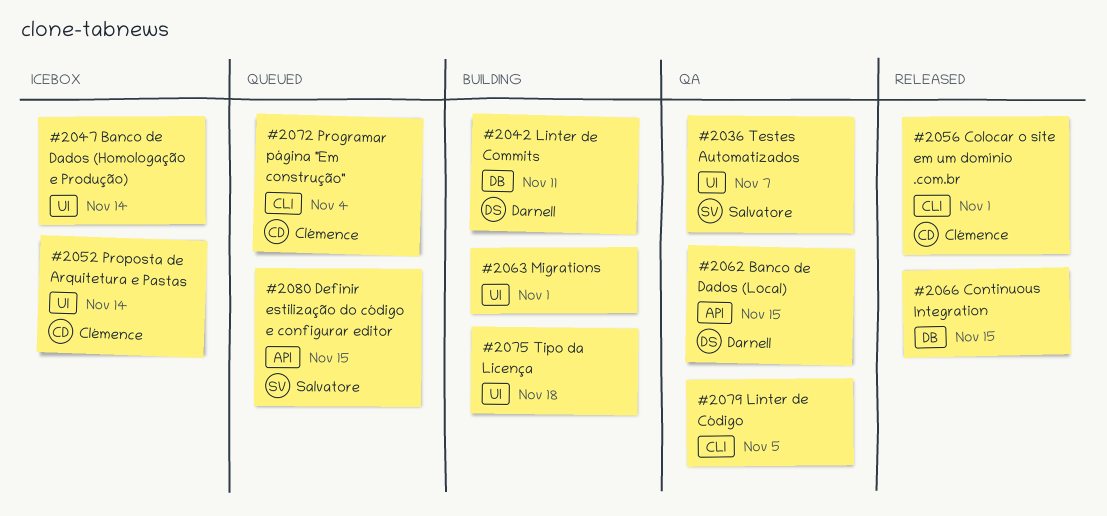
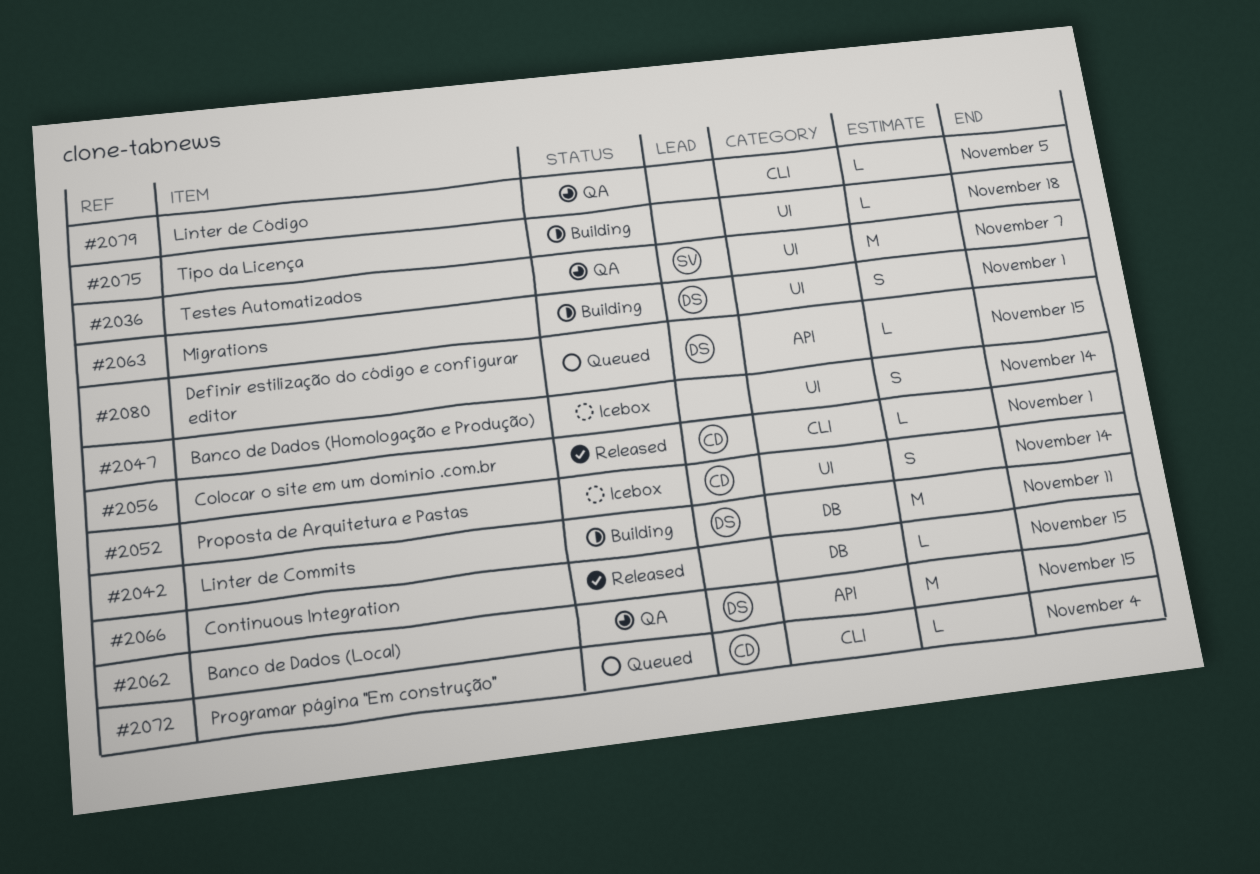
#2063, owner: none -> Darnell
#2080, owner: Salvatore -> Darnell

